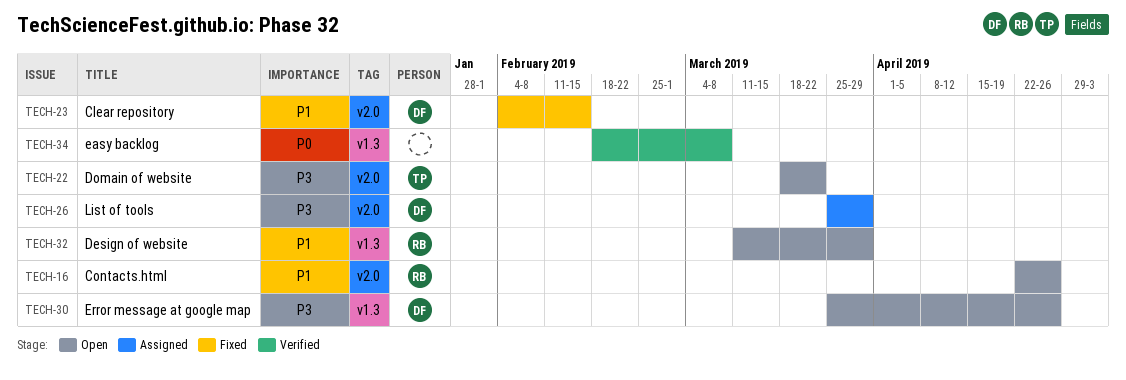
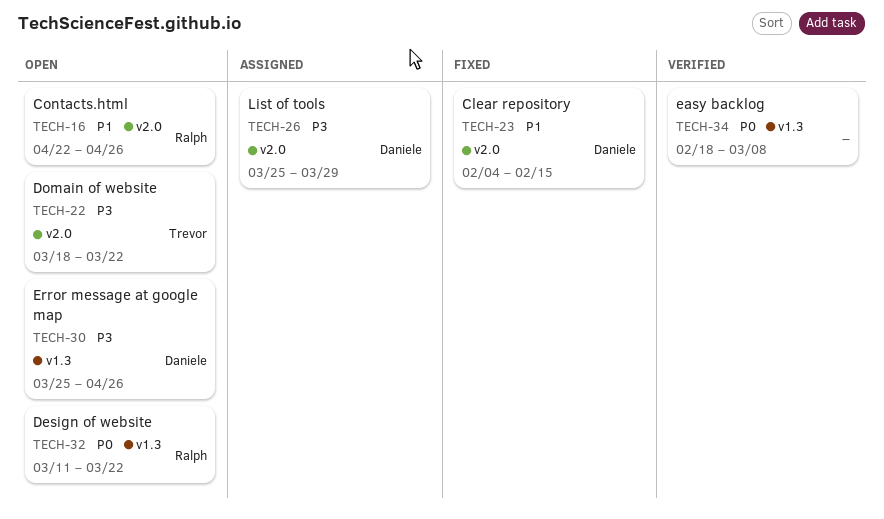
TECH-32, priority: P1 -> P0
TECH-32, due: Mar 29 -> Mar 22

